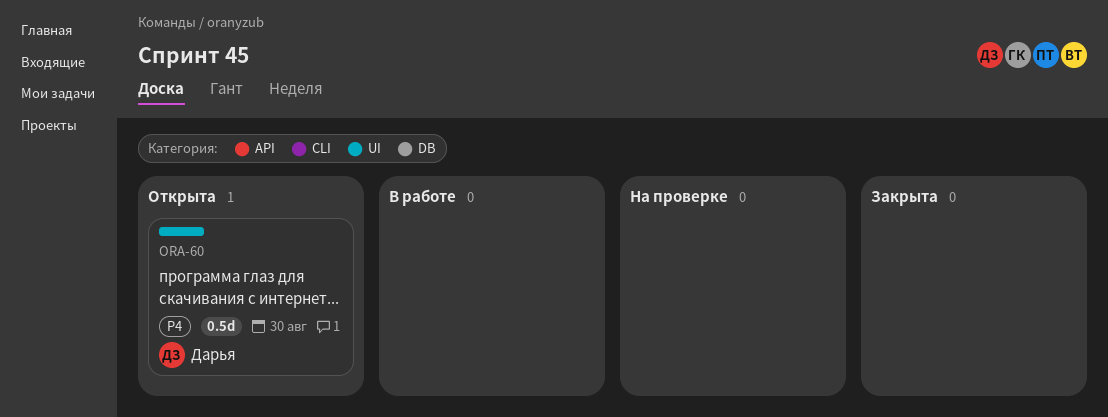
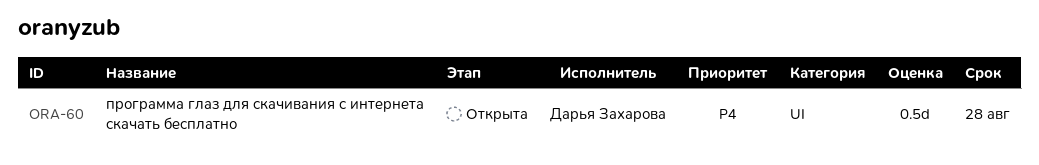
ORA-60, due: Aug 30 -> Aug 28

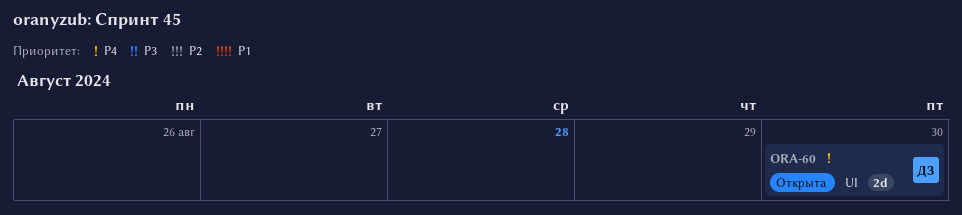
ORA-60, estimate: 0.5d -> 2d
ORA-60, due: Aug 28 -> Aug 30

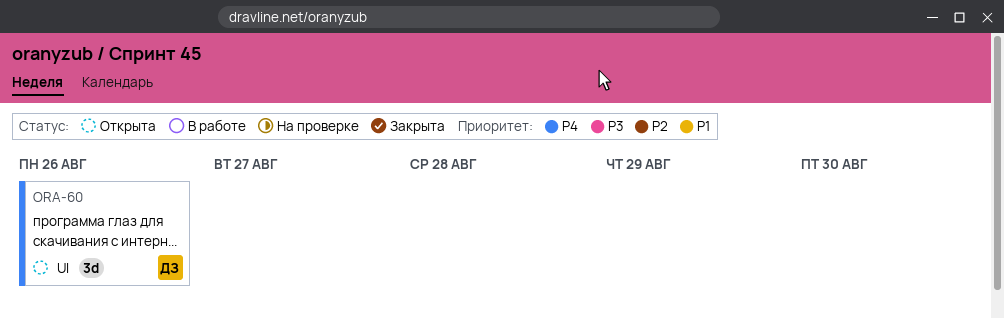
ORA-60, estimate: 2d -> 3d
ORA-60, due: Aug 30 -> Aug 26

